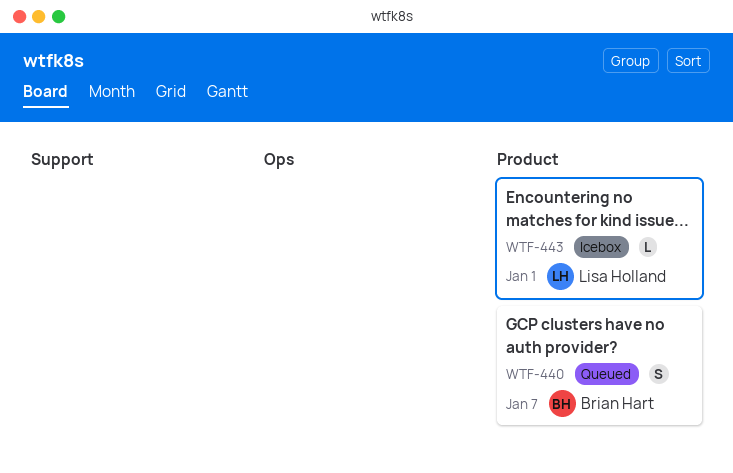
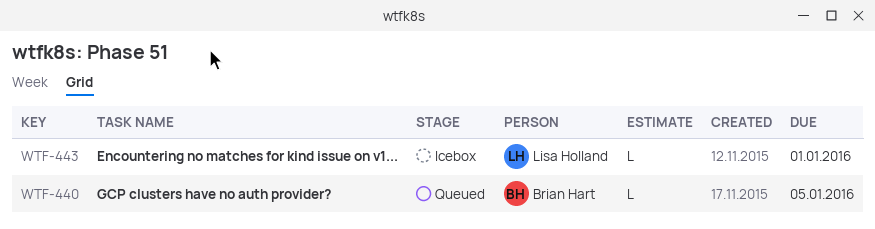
WTF-440, estimate: S -> L
WTF-440, due: Jan 7 -> Jan 5

